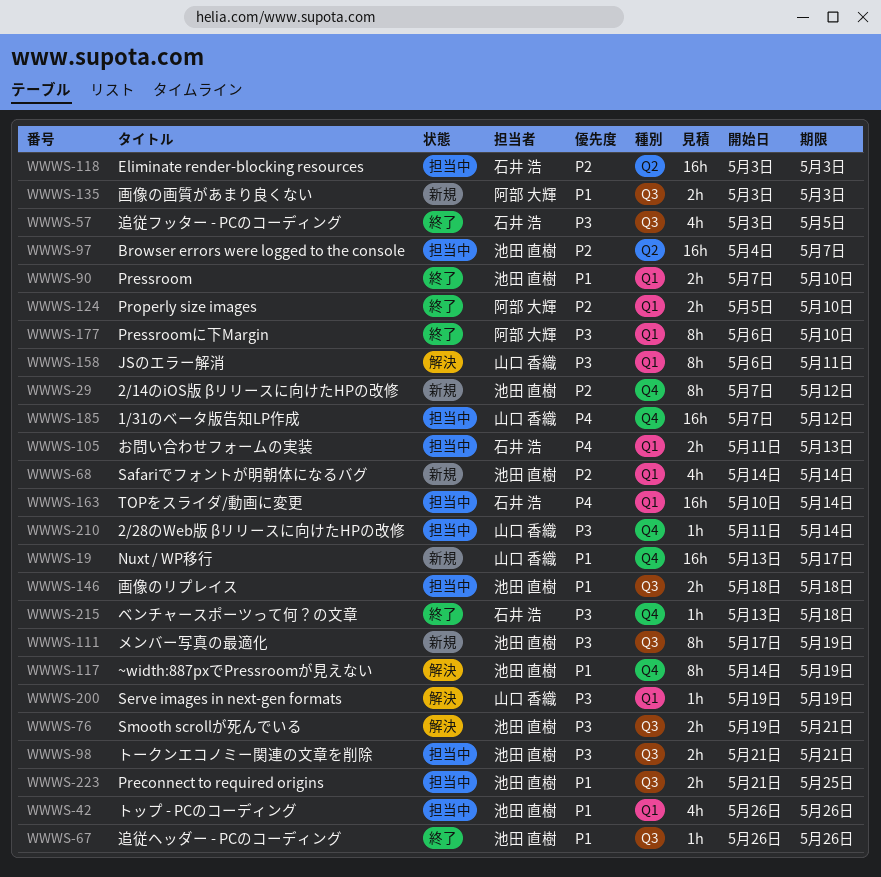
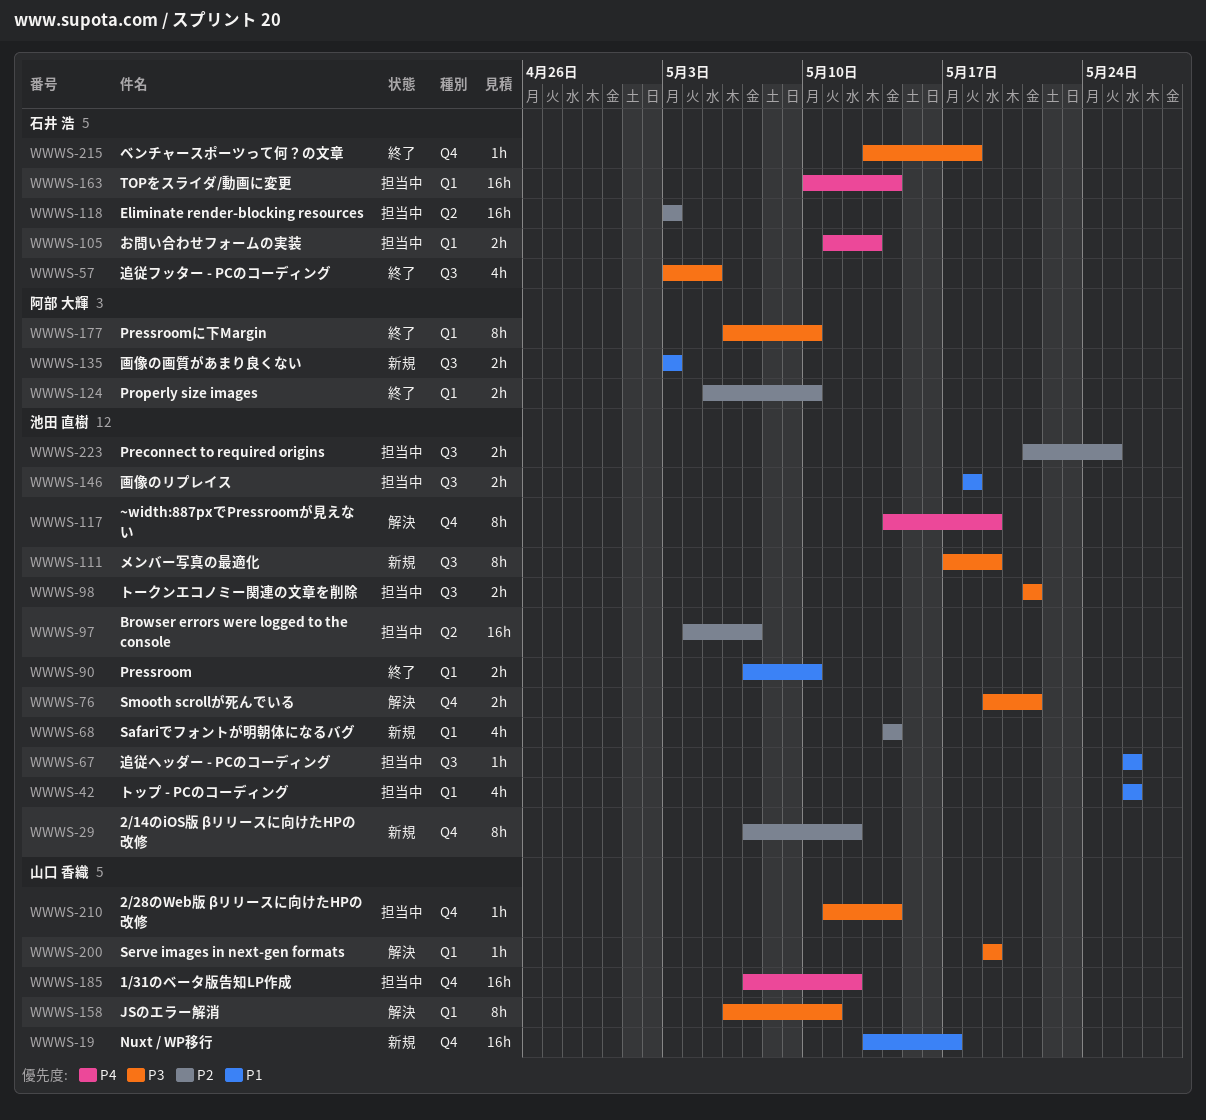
WWWS-67, status: 終了 -> 担当中
WWWS-76, label: Q3 -> Q4
WWWS-117, priority: P1 -> P4
WWWS-223, priority: P1 -> P2

